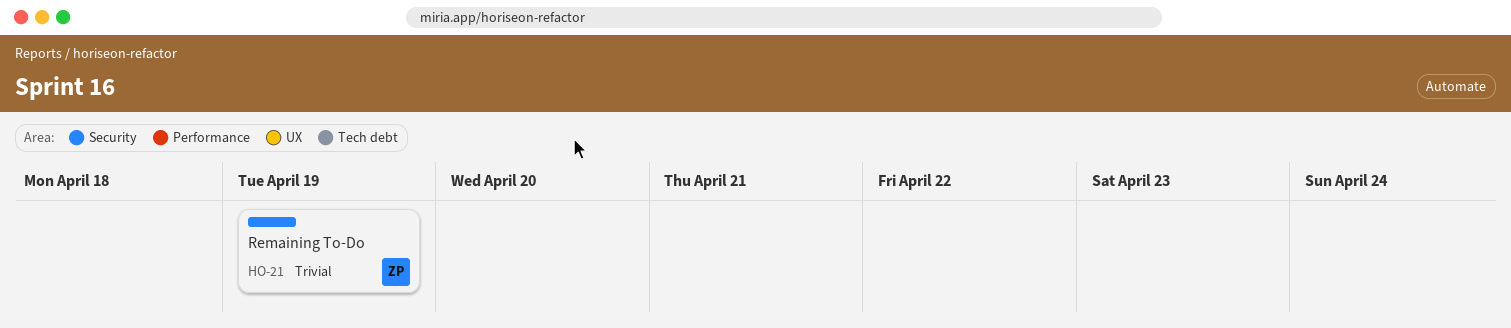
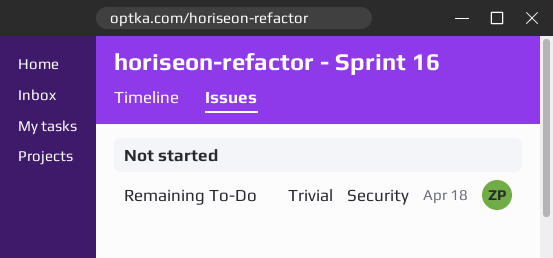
Remaining To-Do, due: Apr 19 -> Apr 18

